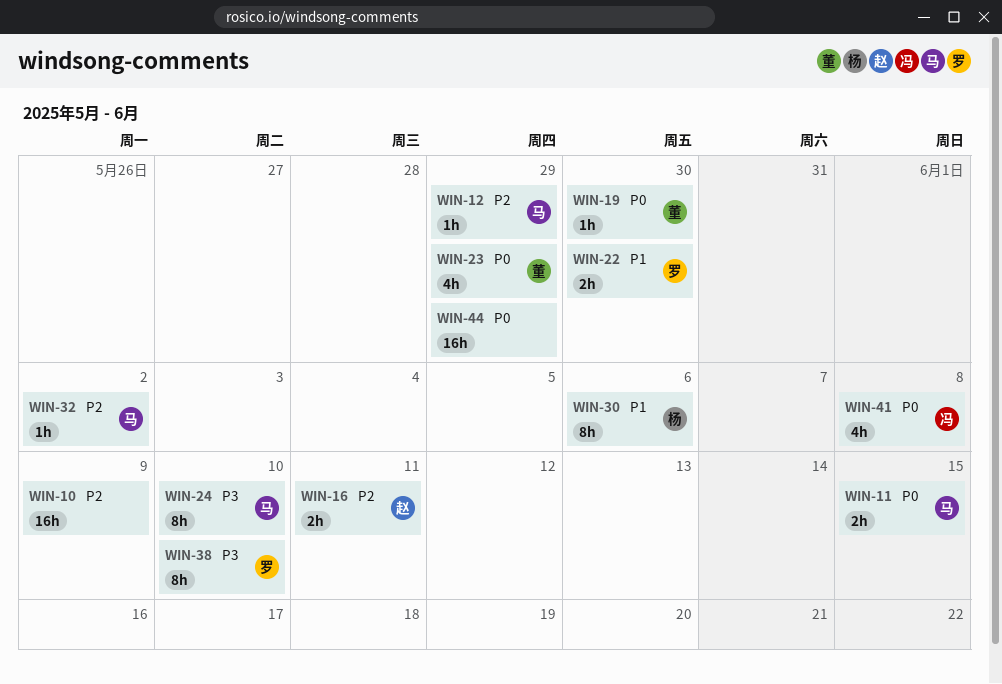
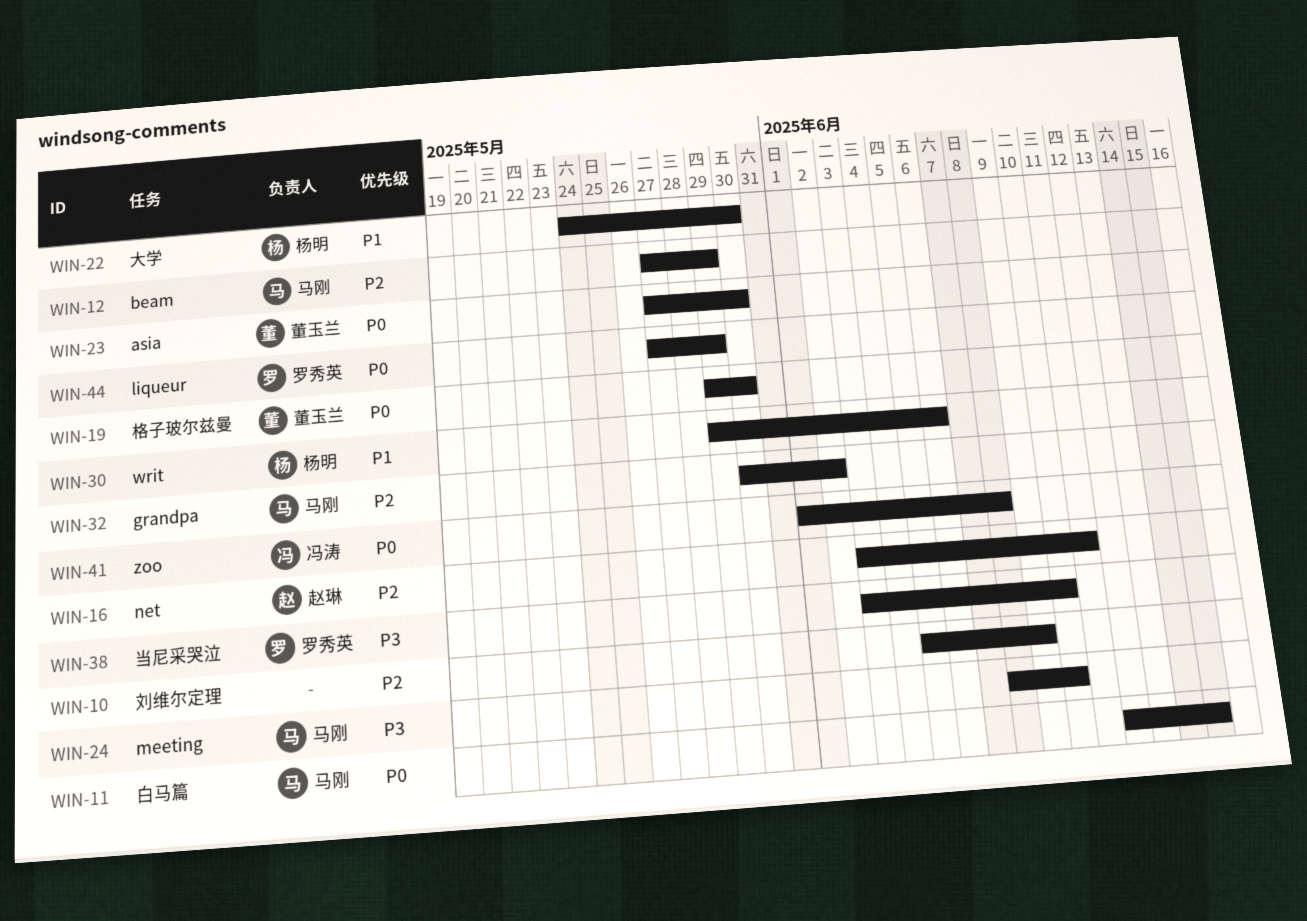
WIN-22, owner: 罗秀英 -> 杨明
WIN-23, due: May 29 -> May 30
WIN-44, owner: none -> 罗秀英

